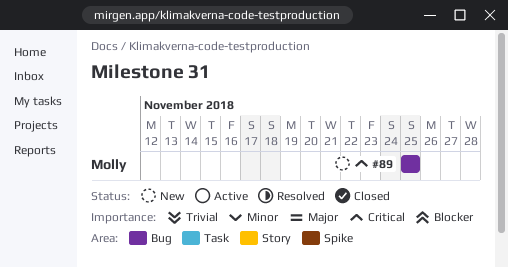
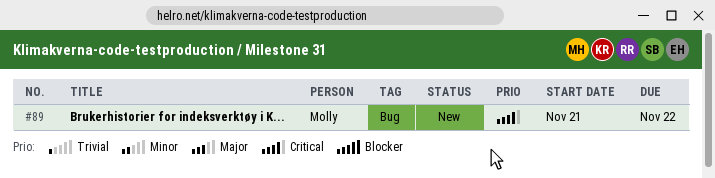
#89, start: Nov 25 -> Nov 21
#89, due: Nov 25 -> Nov 22

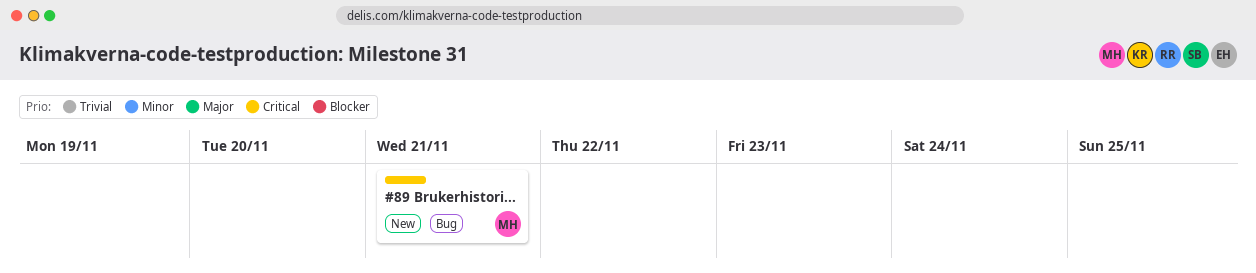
#89, due: Nov 22 -> Nov 21

